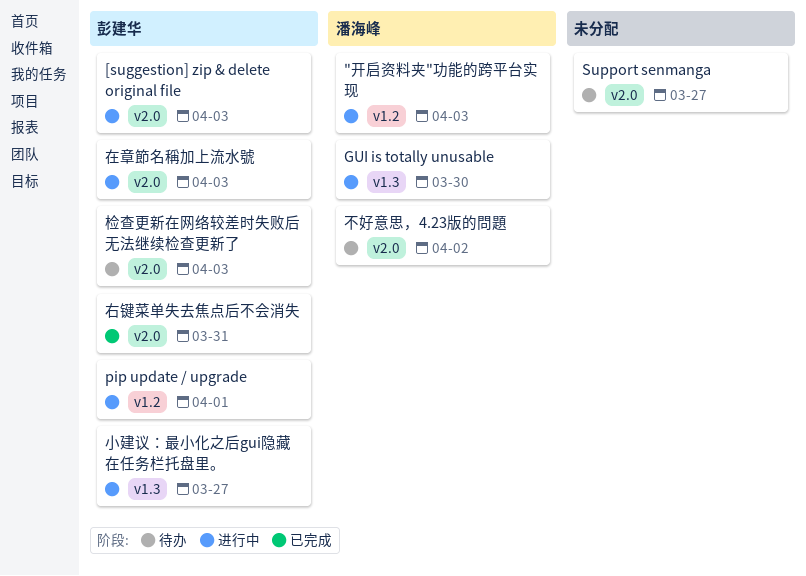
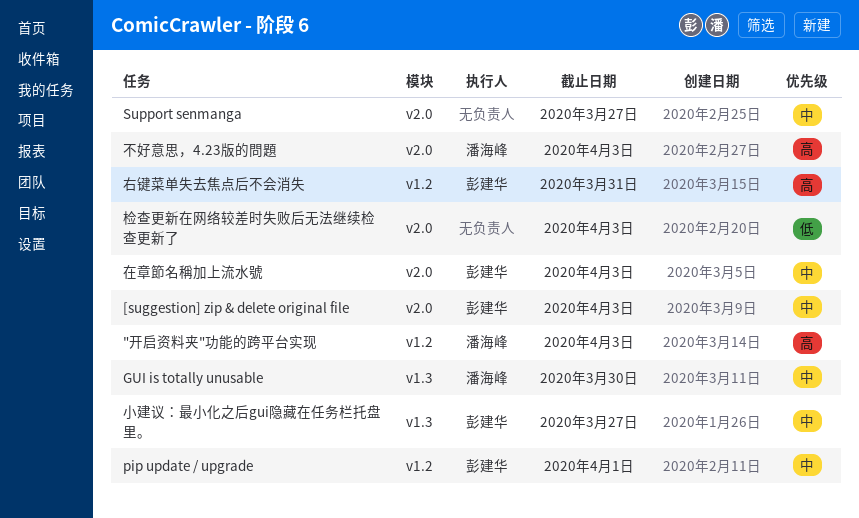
不好意思，4.23版的問題, due: Apr 2 -> Apr 3
右键菜单失去焦点后不会消失, label: v2.0 -> v1.2
检查更新在网络较差时失败后无法继续检查更新了, owner: 彭建华 -> none

